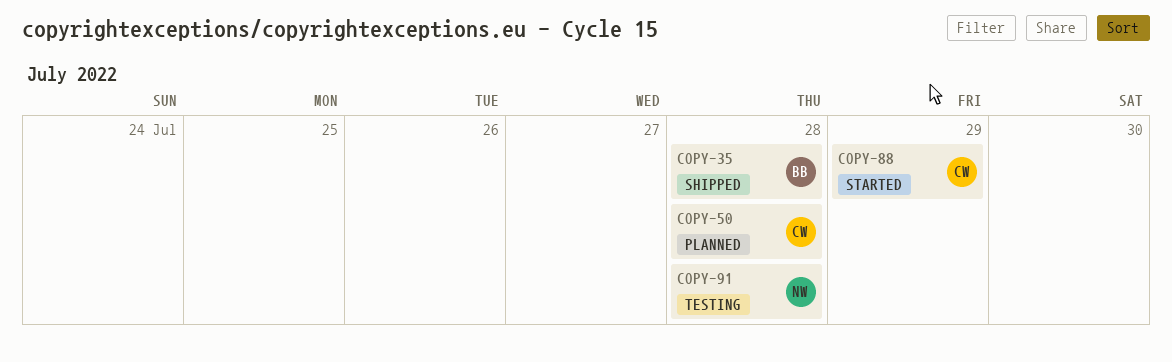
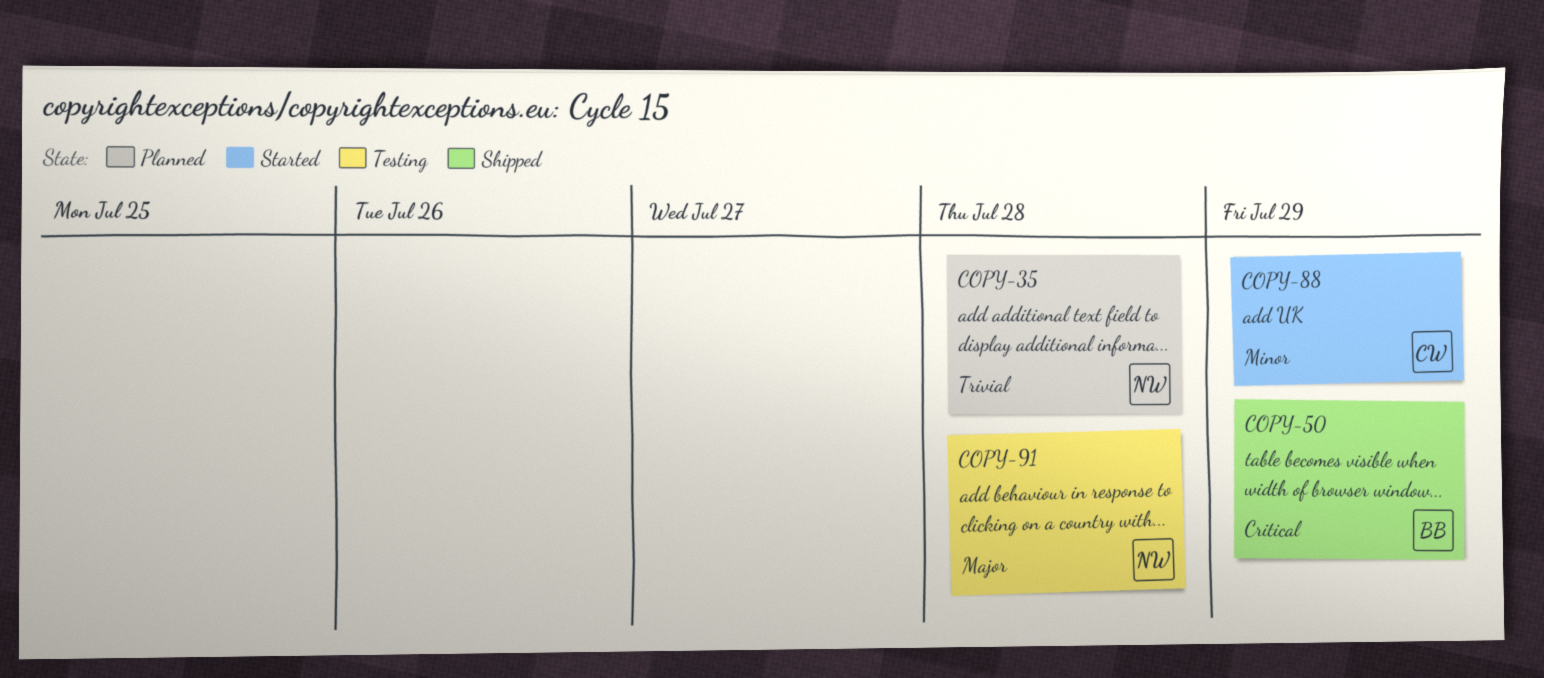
COPY-35, status: Shipped -> Planned
COPY-35, owner: BB -> NW
COPY-50, status: Planned -> Shipped
COPY-50, owner: CW -> BB
COPY-50, due: Jul 28 -> Jul 29

